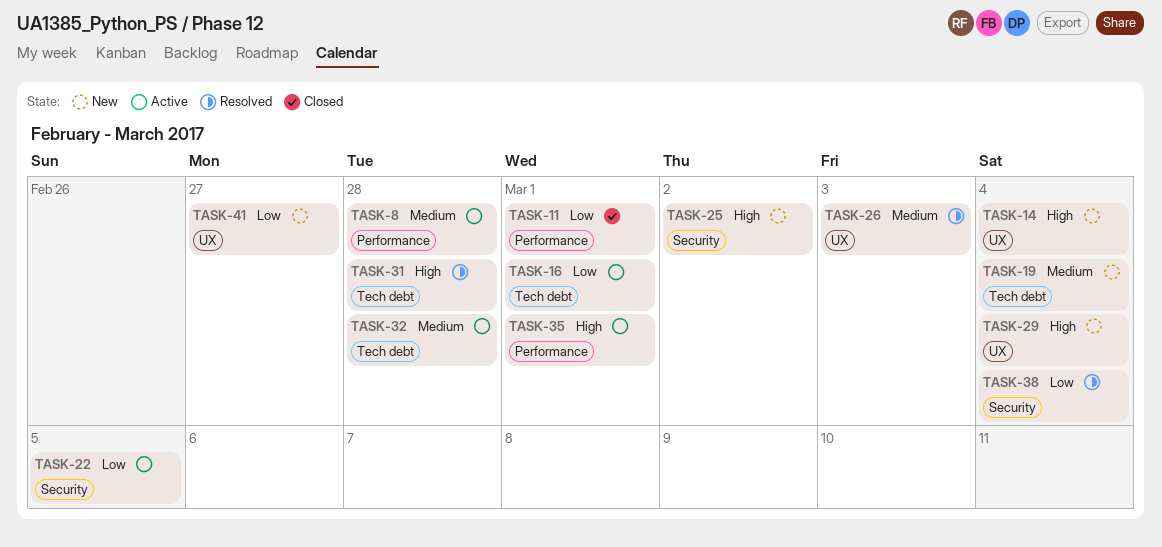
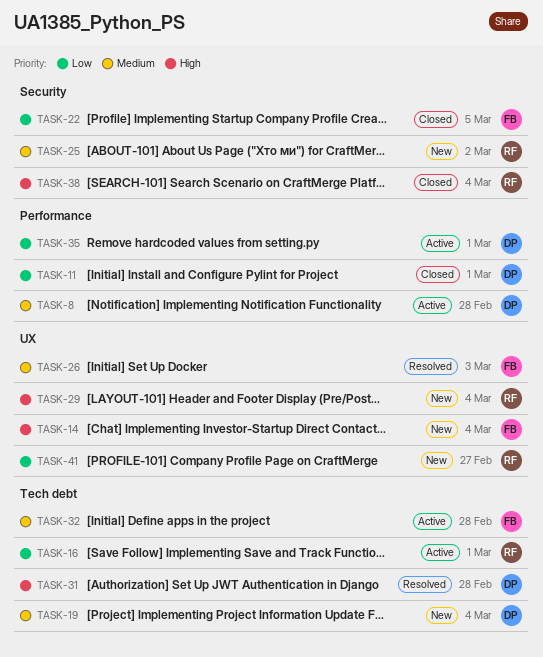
TASK-22, status: Active -> Closed
TASK-25, priority: High -> Medium
TASK-35, priority: High -> Low
TASK-38, status: Resolved -> Closed
TASK-38, priority: Low -> High

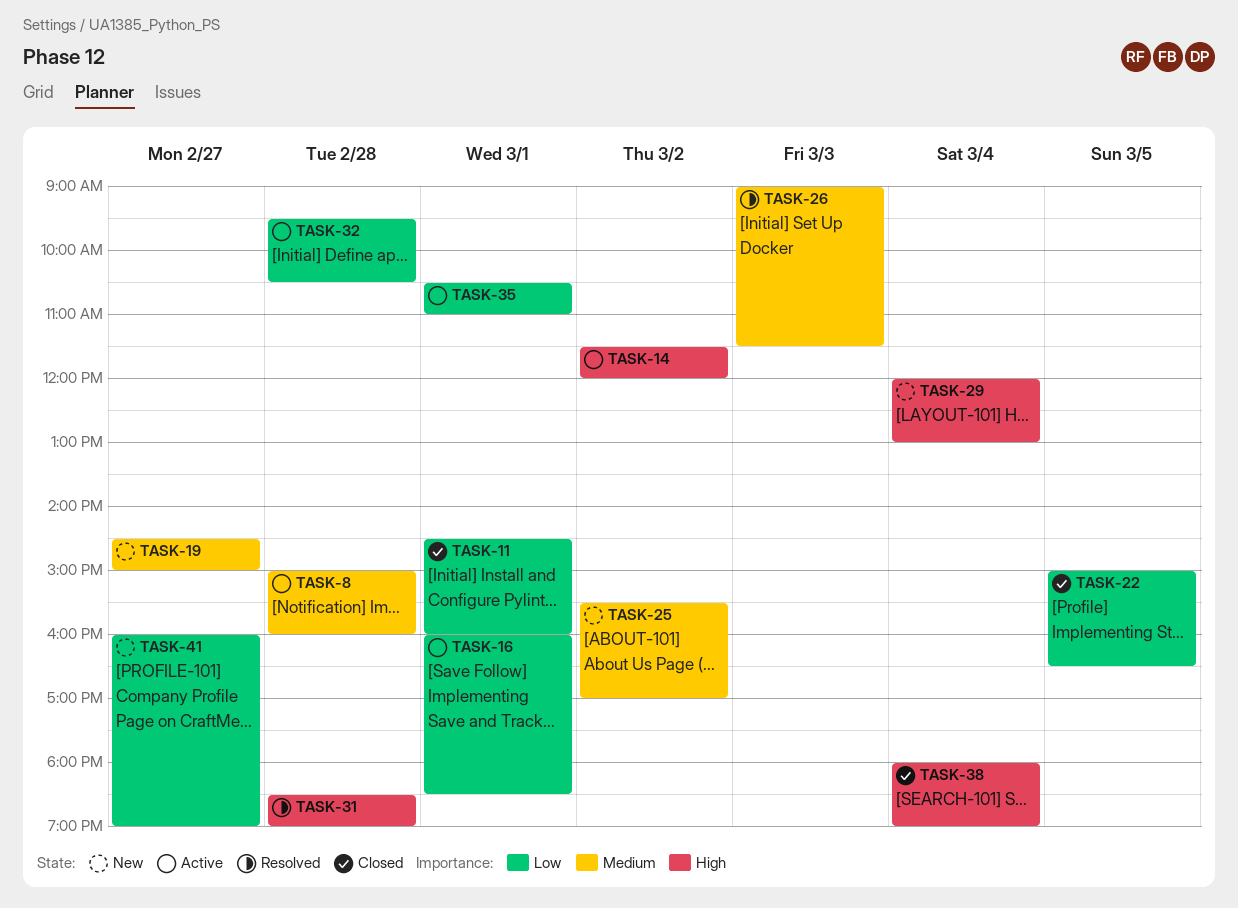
TASK-14, status: New -> Active
TASK-14, day: Mar 4 -> Mar 2
TASK-19, day: Mar 4 -> Feb 27
TASK-32, priority: Medium -> Low

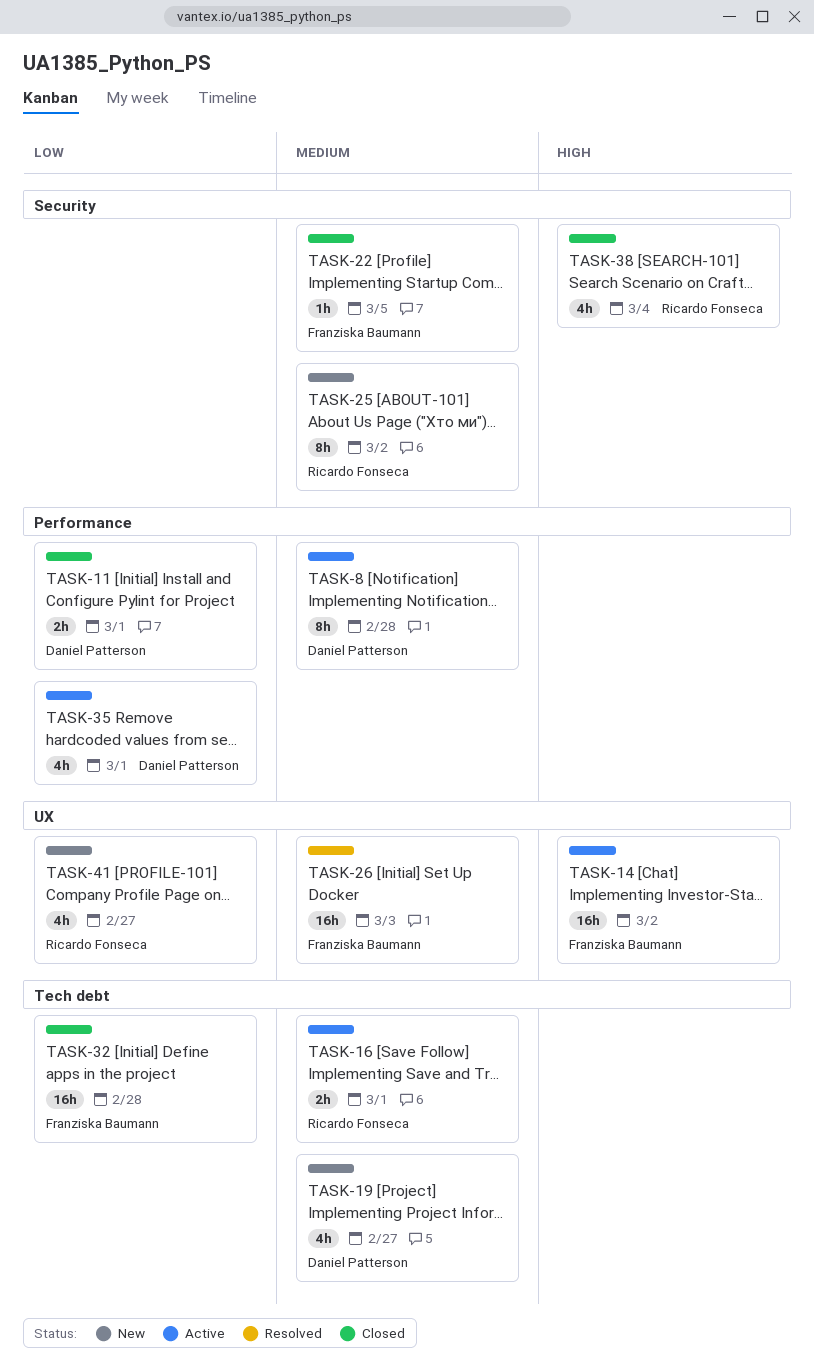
TASK-16, priority: Low -> Medium
TASK-22, priority: Low -> Medium
TASK-29: present -> none
TASK-31: present -> none
TASK-32, status: Active -> Closed

